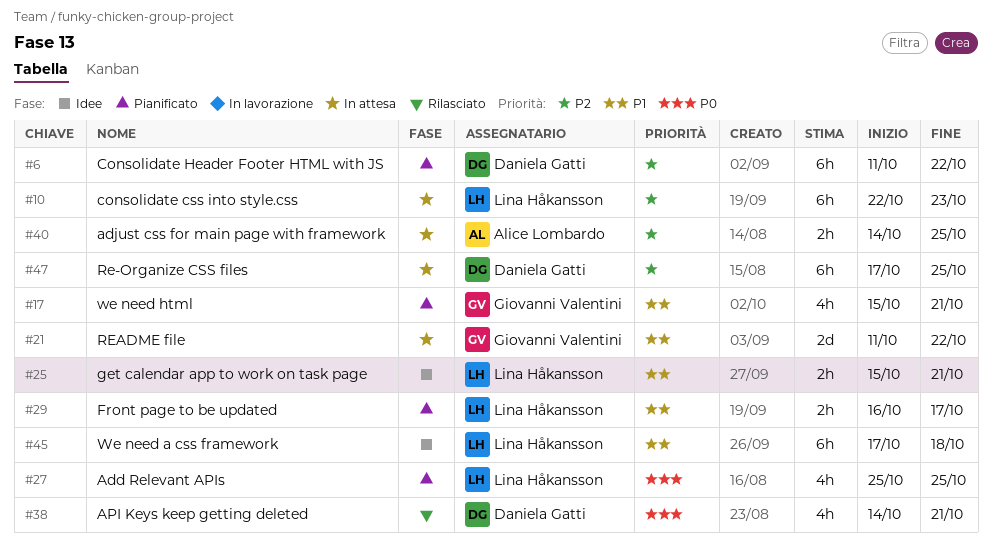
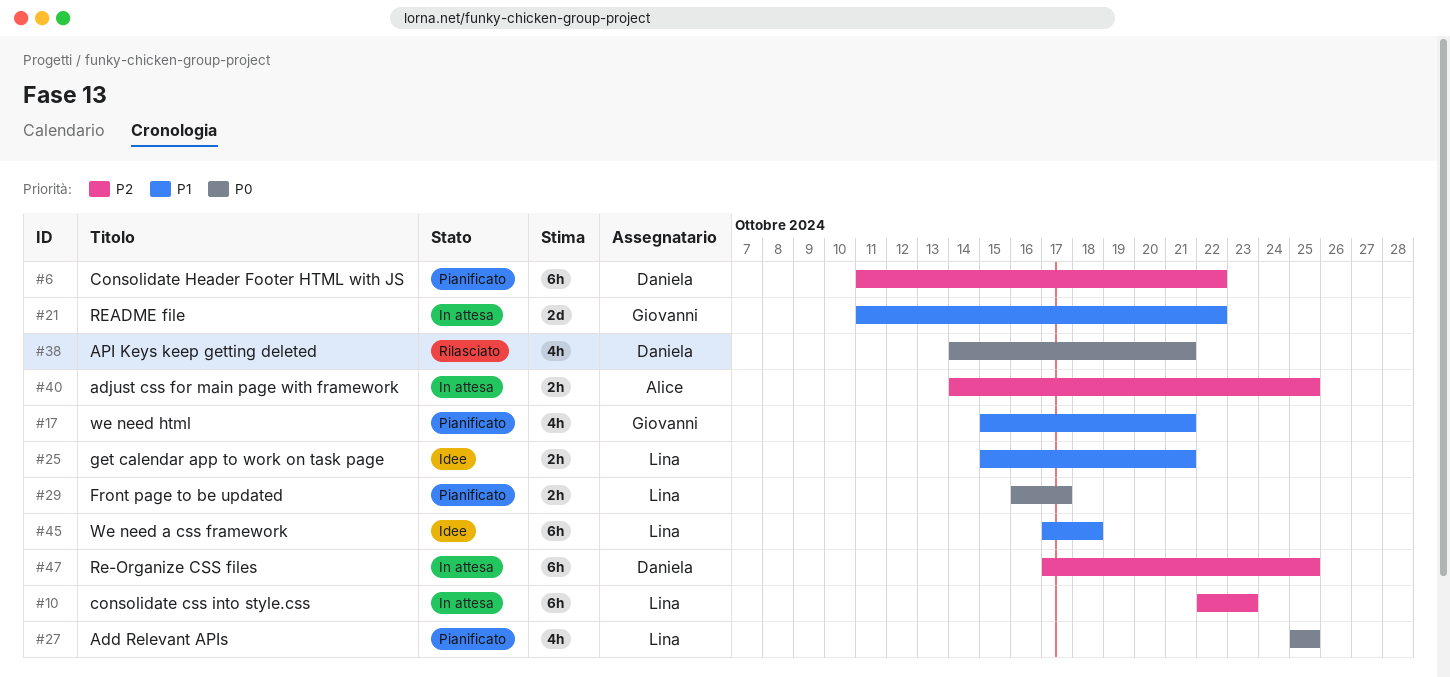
#29, priority: P1 -> P0

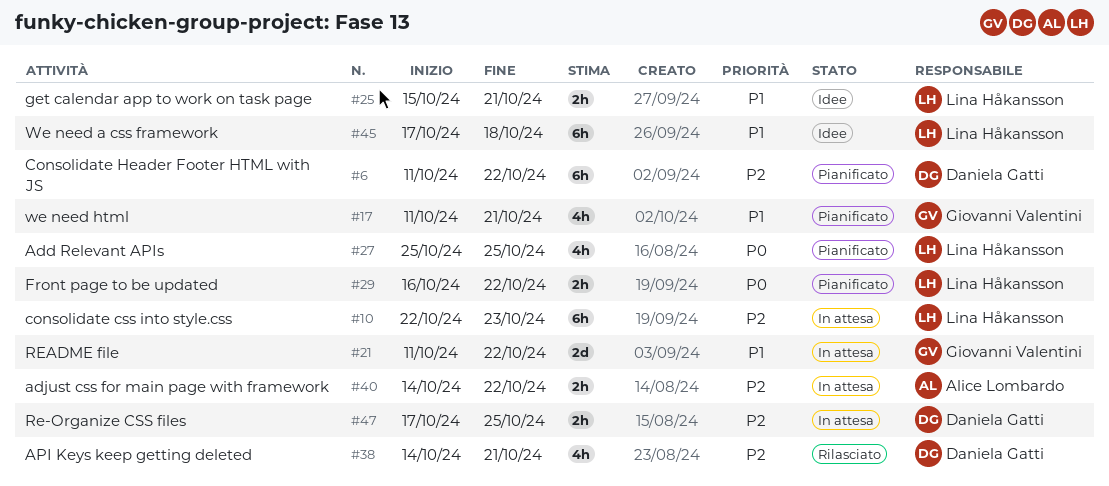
#17, start: Oct 15 -> Oct 11
#29, due: Oct 17 -> Oct 22
#38, priority: P0 -> P2
#40, due: Oct 25 -> Oct 22
#47, estimate: 6h -> 2h

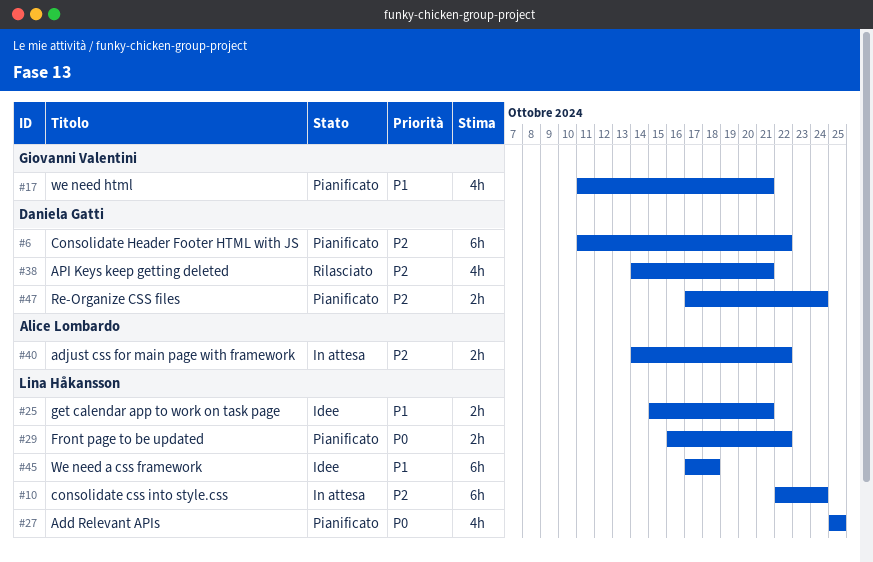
#10, due: Oct 23 -> Oct 24
#21: present -> none
#47, status: In attesa -> Pianificato
#47, due: Oct 25 -> Oct 24

